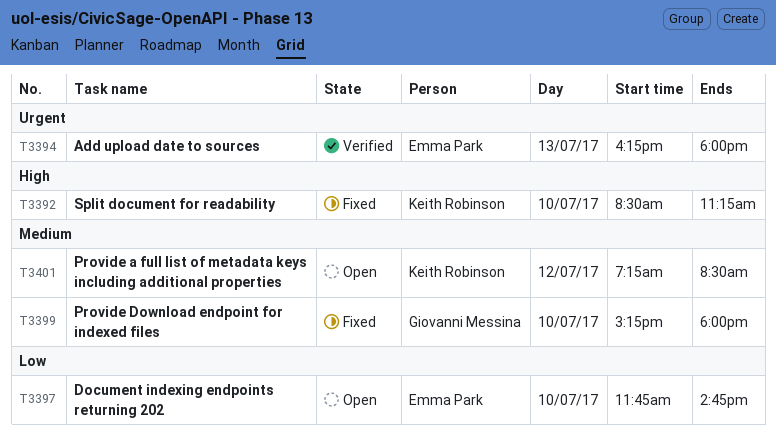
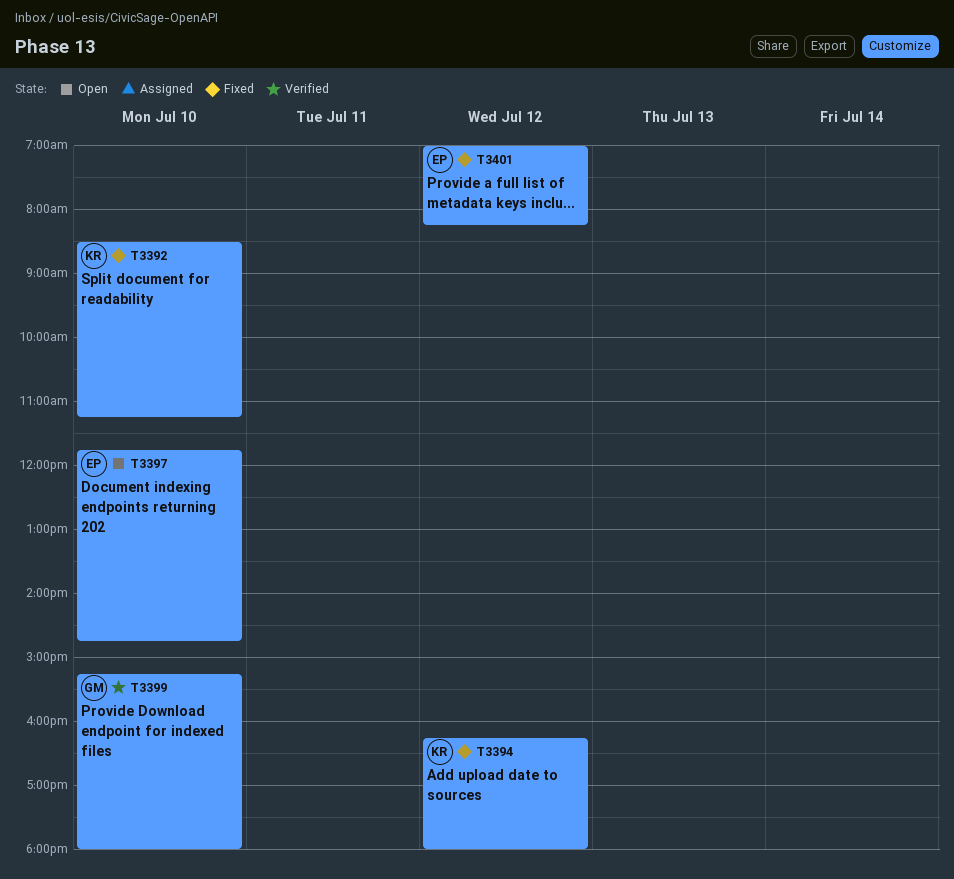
T3394, status: Verified -> Fixed
T3394, owner: Emma Park -> Keith Robinson
T3394, day: Jul 13 -> Jul 12
T3399, status: Fixed -> Verified
T3401, status: Open -> Fixed
T3401, owner: Keith Robinson -> Emma Park
T3401, begins: 07:15 -> 07:00
T3401, ends: 08:30 -> 08:15

